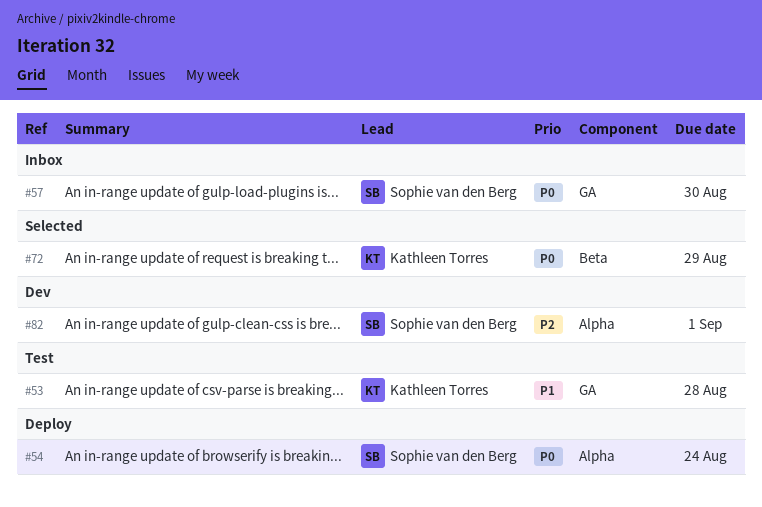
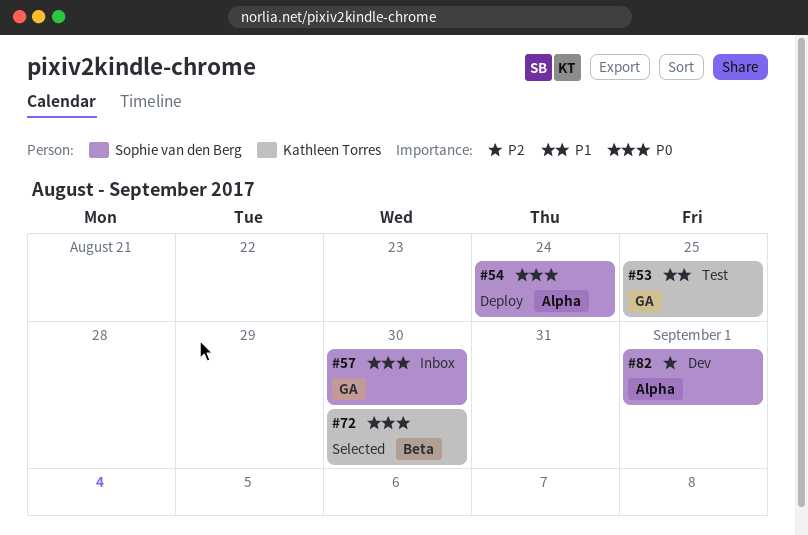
#53, due: Aug 28 -> Aug 25
#72, due: Aug 29 -> Aug 30

